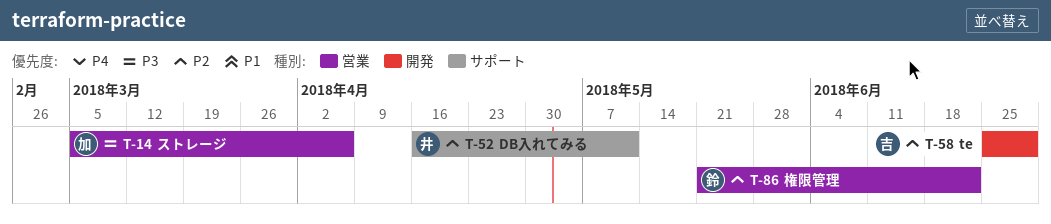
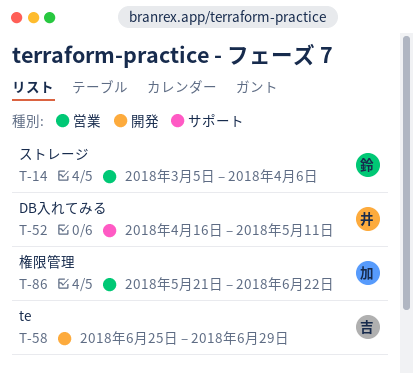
T-14, owner: 加 -> 鈴
T-86, owner: 鈴 -> 加

